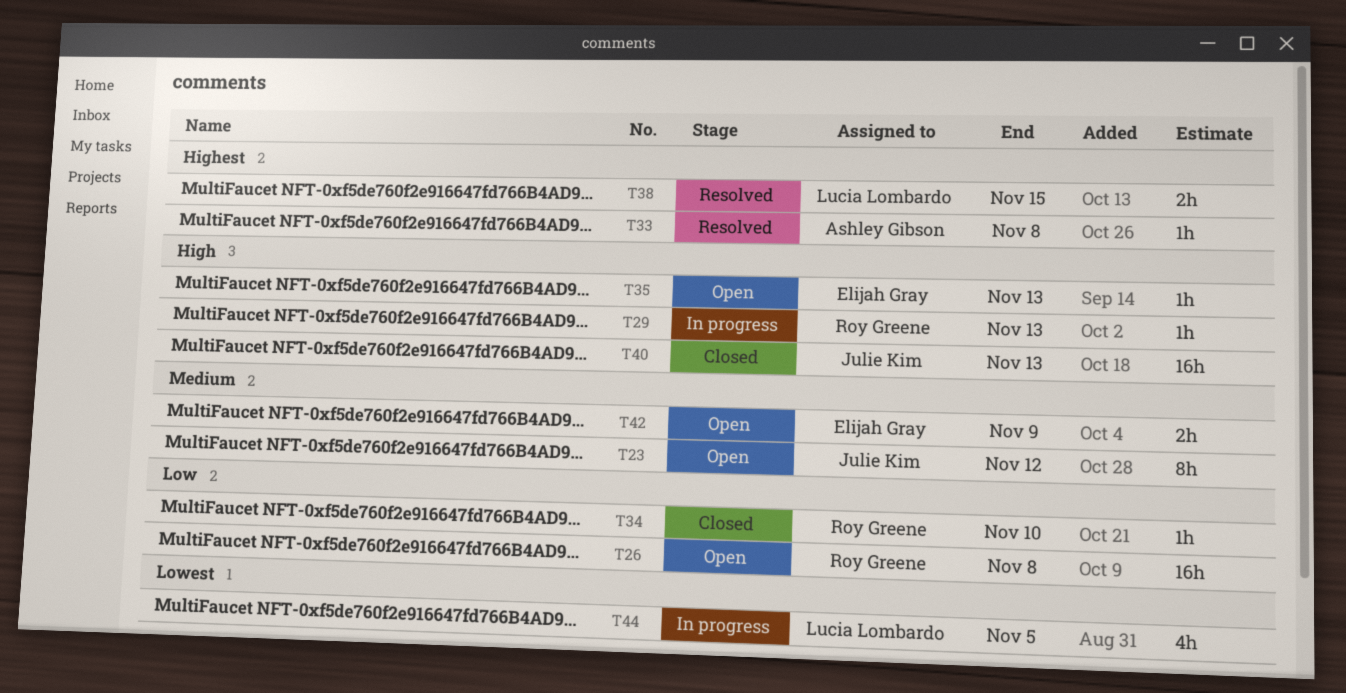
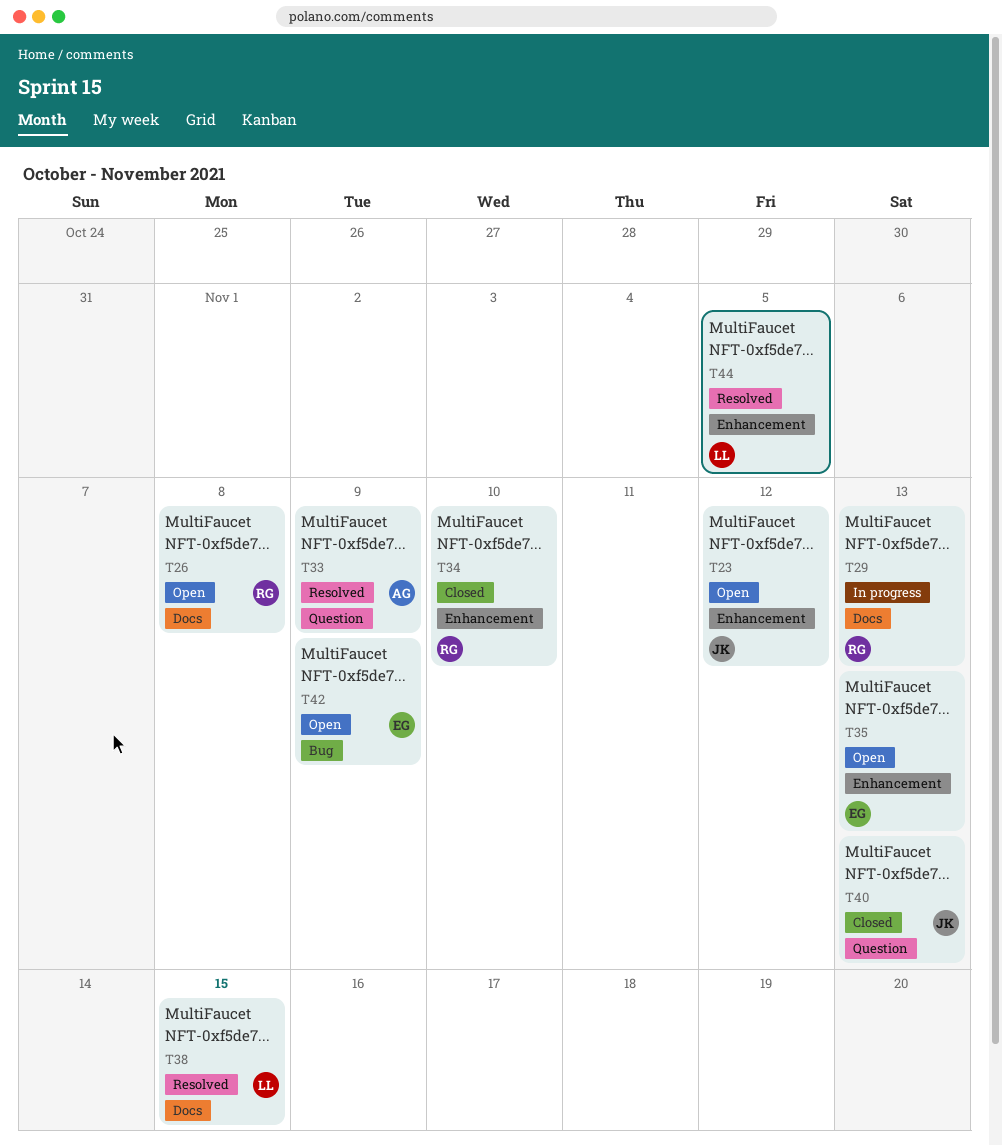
T33, due: Nov 8 -> Nov 9
T44, status: In progress -> Resolved

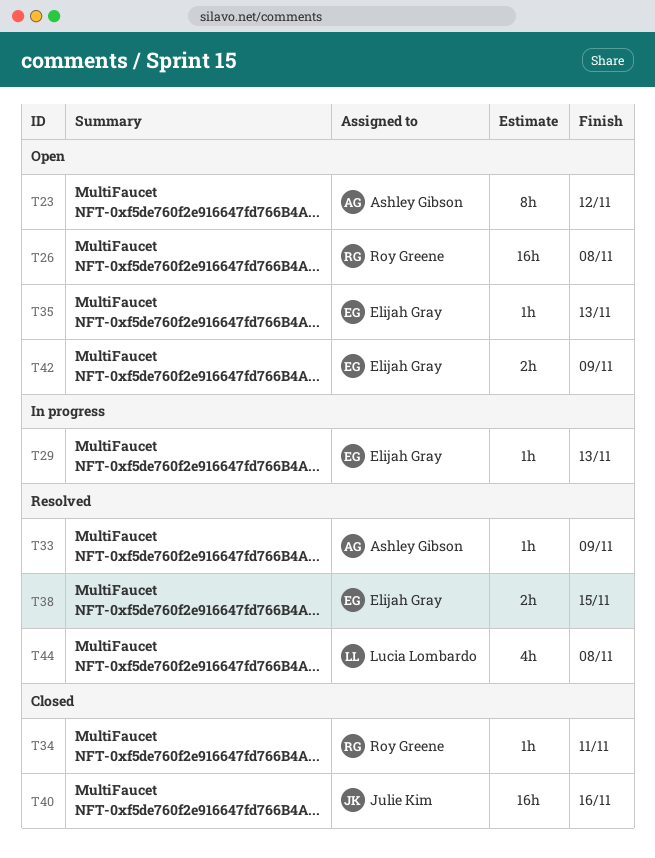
T23, owner: Julie Kim -> Ashley Gibson
T29, owner: Roy Greene -> Elijah Gray
T34, due: Nov 10 -> Nov 11
T38, owner: Lucia Lombardo -> Elijah Gray
T40, due: Nov 13 -> Nov 16
T44, due: Nov 5 -> Nov 8

